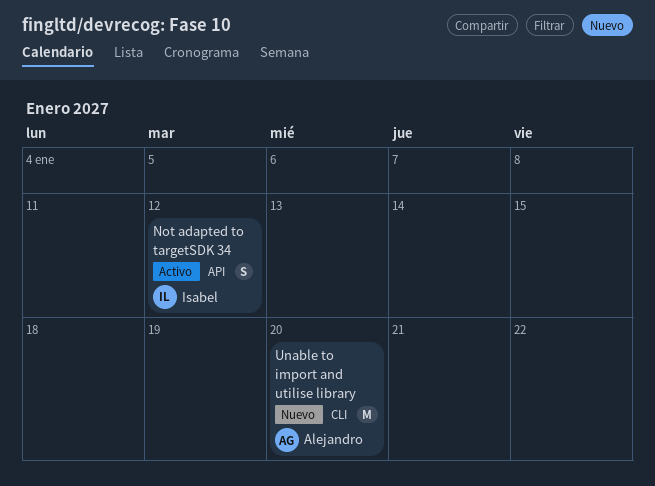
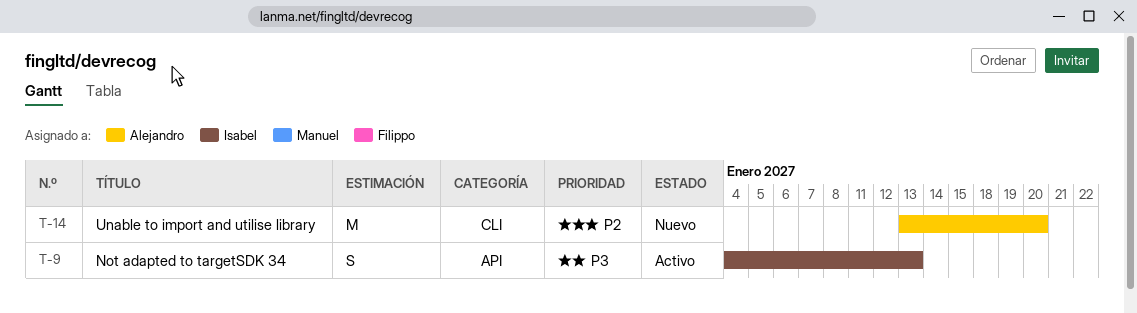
Not adapted to targetSDK 34, due: Jan 12 -> Jan 13

